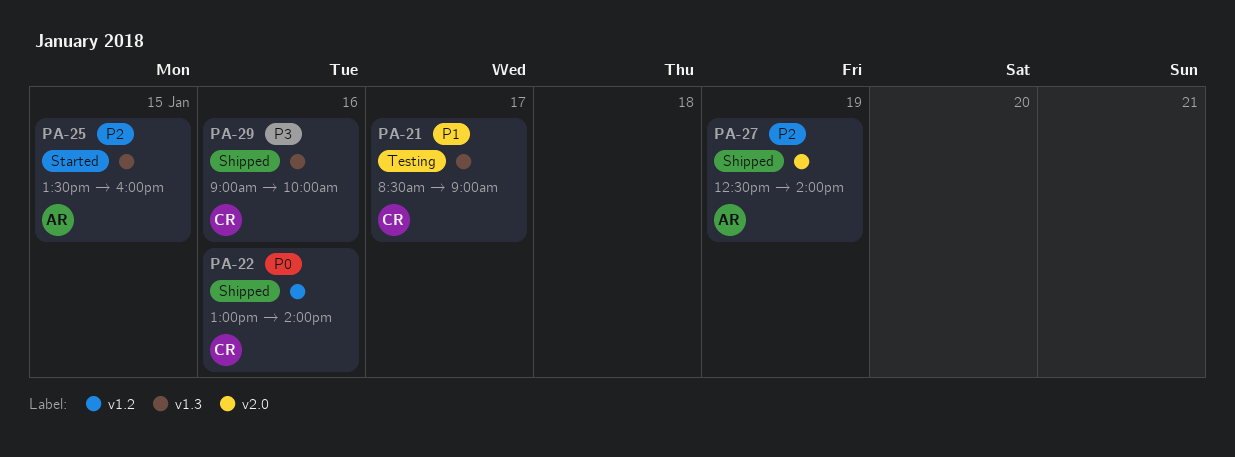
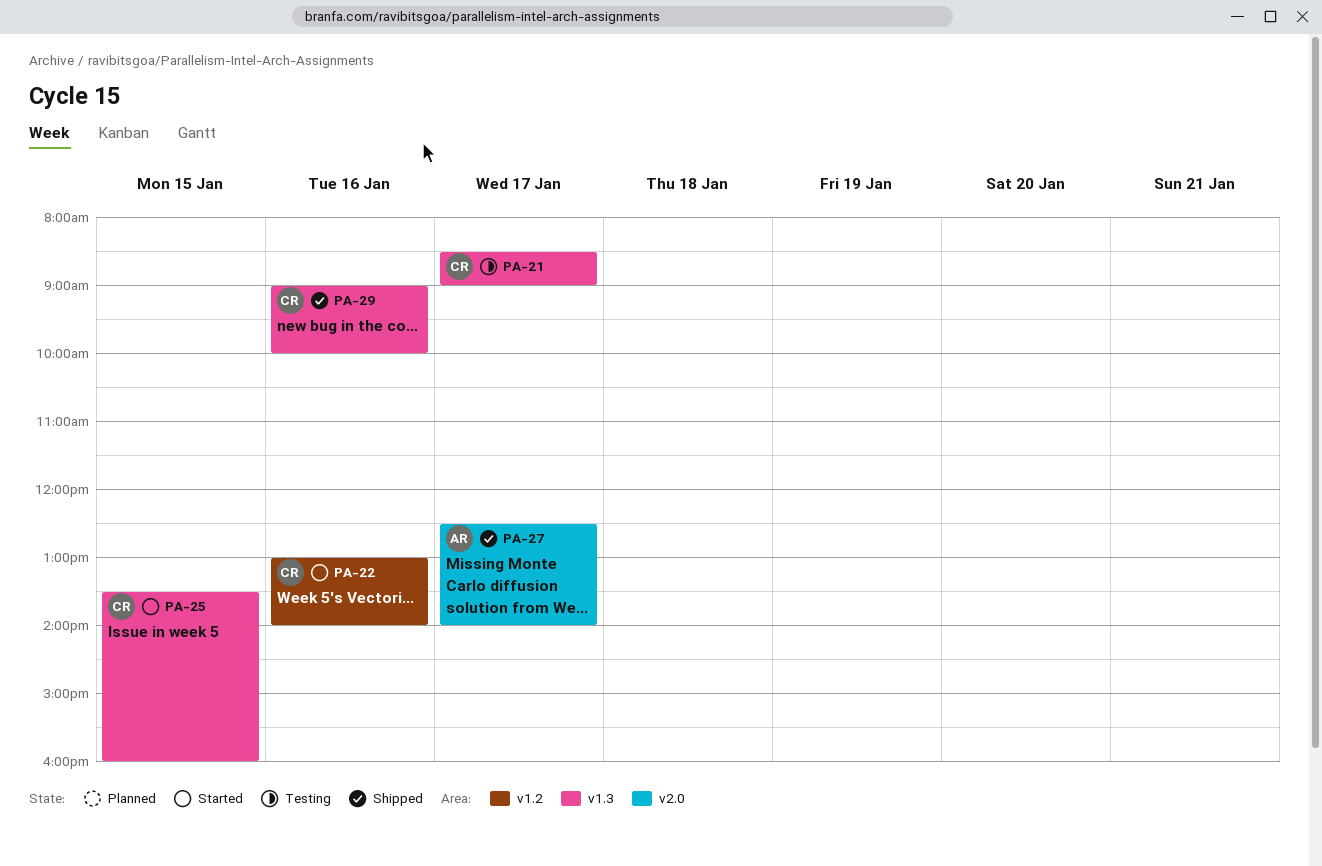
PA-22, status: Shipped -> Started
PA-25, owner: AR -> CR
PA-27, day: Jan 19 -> Jan 17

